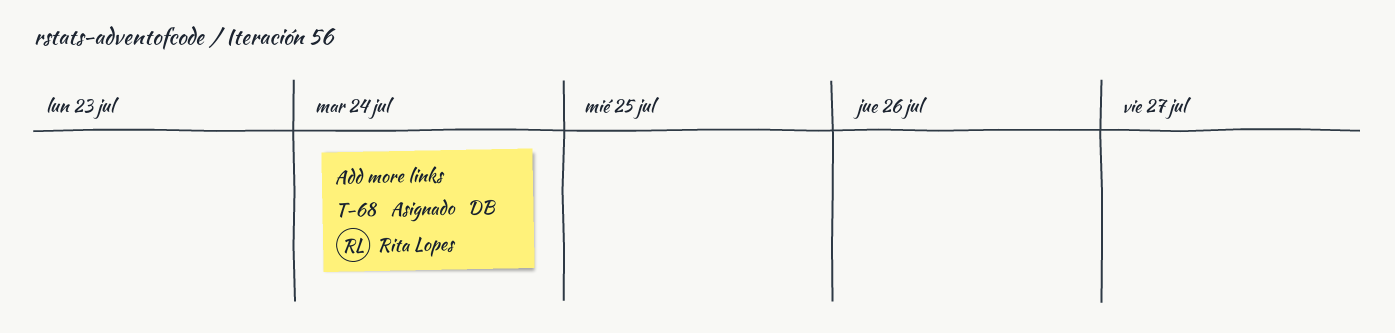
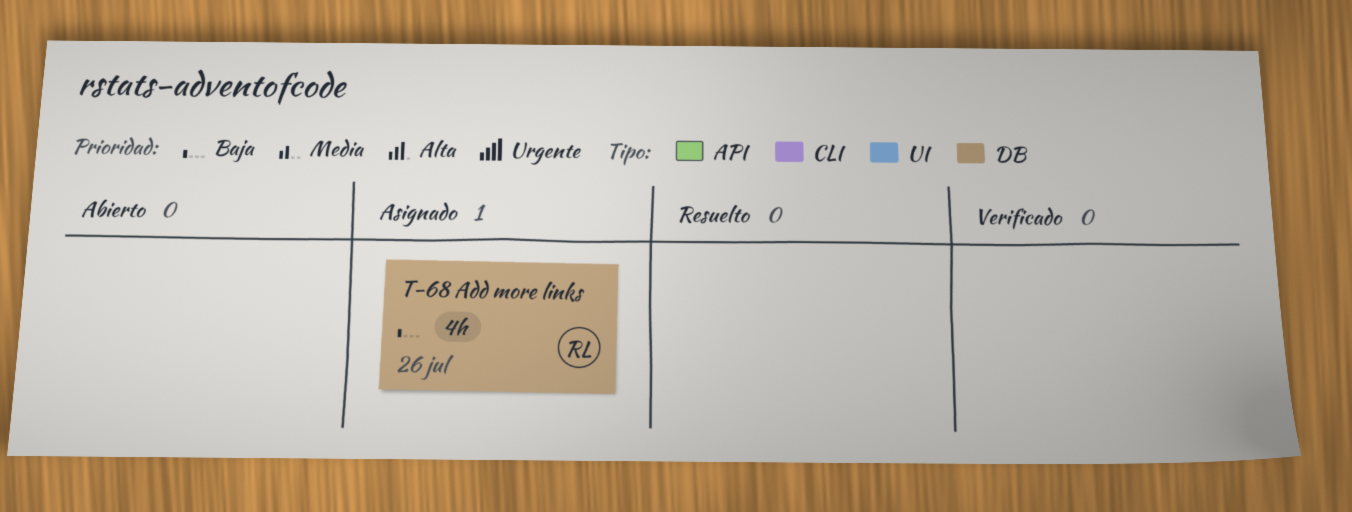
T-68, due: Jul 24 -> Jul 26

